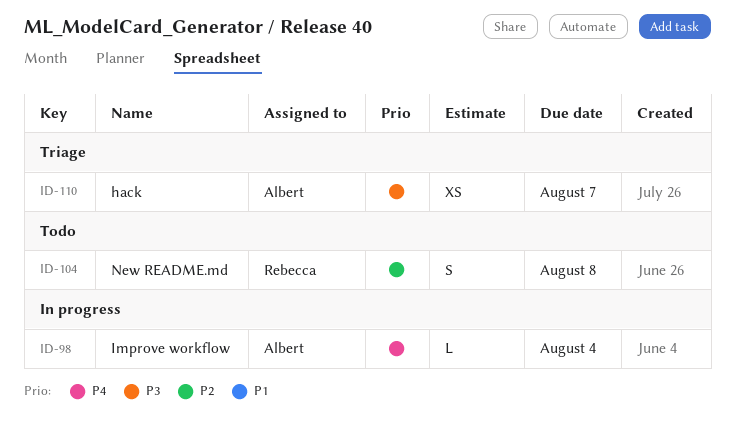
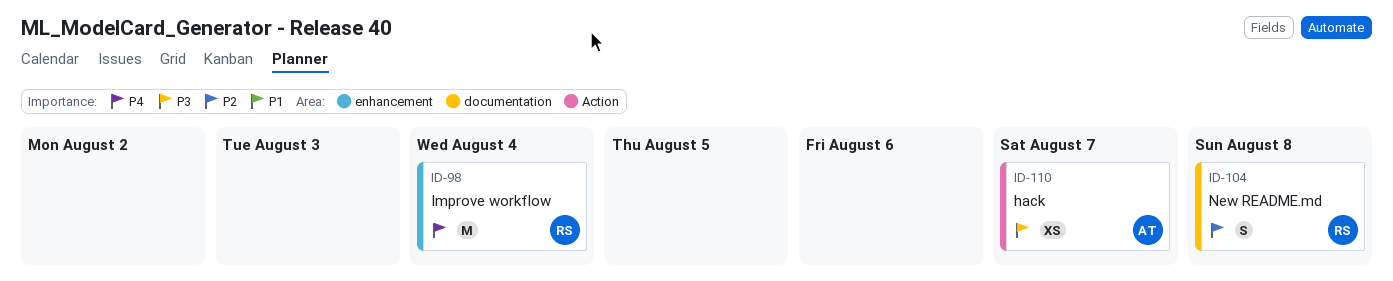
ID-98, owner: Albert -> Rebecca
ID-98, estimate: L -> M

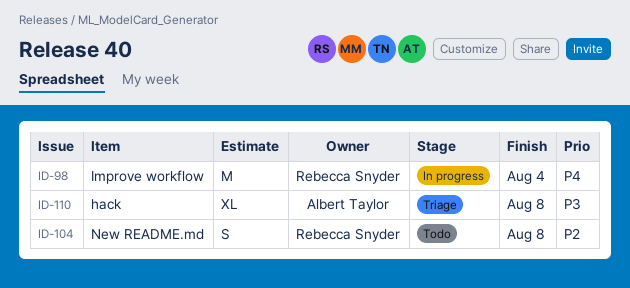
ID-110, estimate: XS -> XL
ID-110, due: Aug 7 -> Aug 8

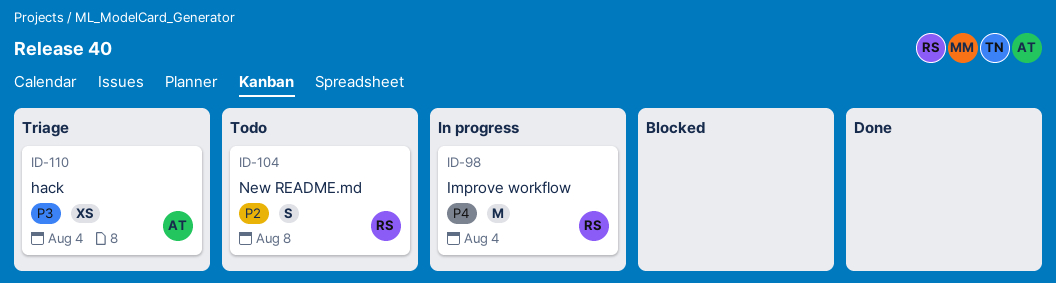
ID-110, estimate: XL -> XS
ID-110, due: Aug 8 -> Aug 4

